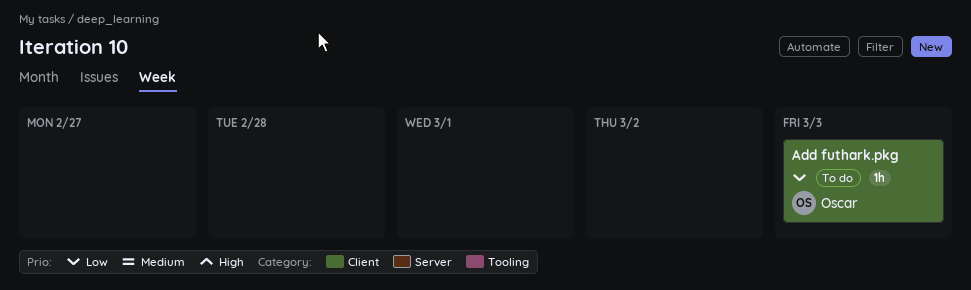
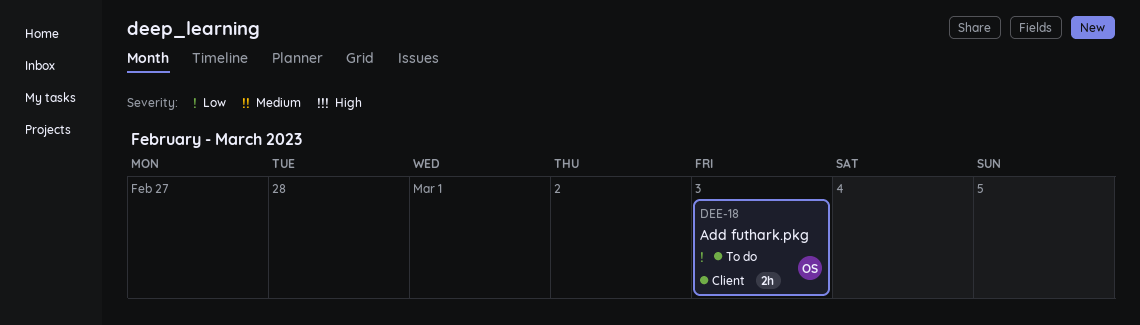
Add futhark.pkg, estimate: 1h -> 2h

